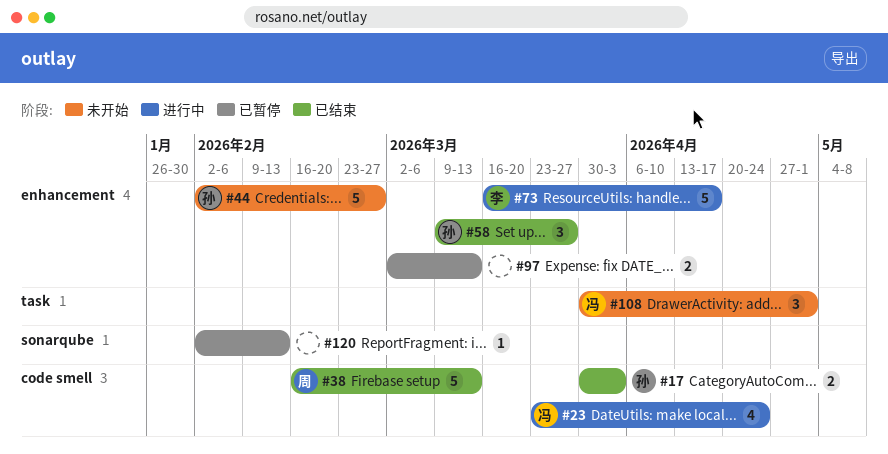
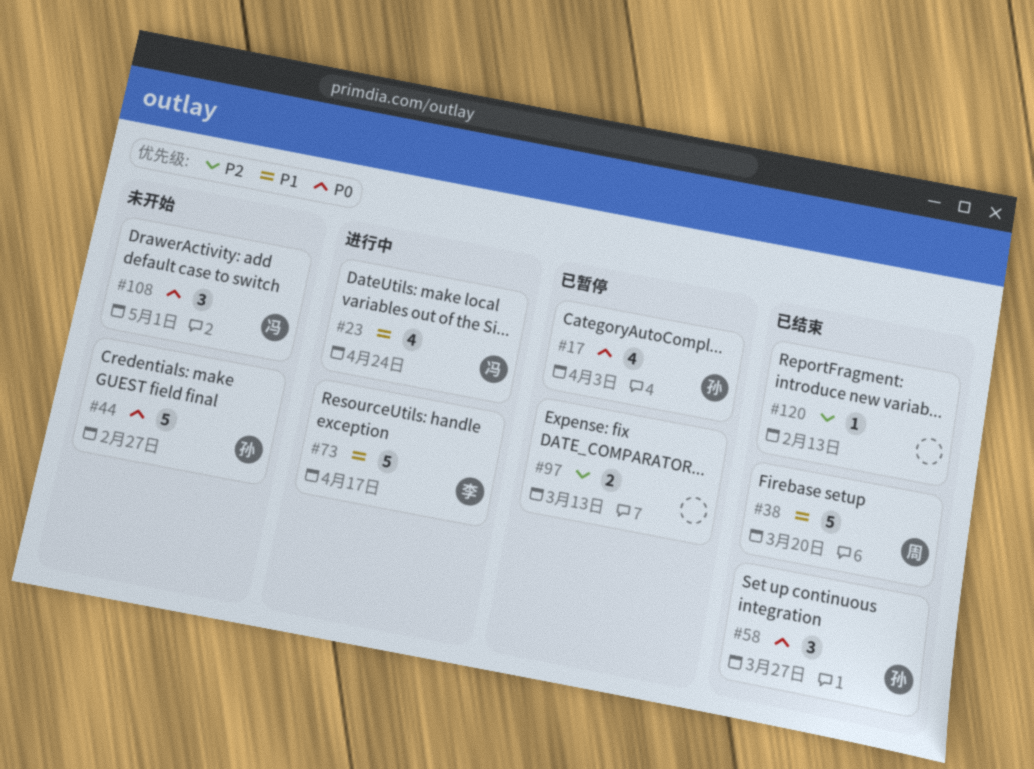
#17, status: 已结束 -> 已暂停
#17, estimate: 2 -> 4
#38, due: Mar 13 -> Mar 20
#120, status: 已暂停 -> 已结束

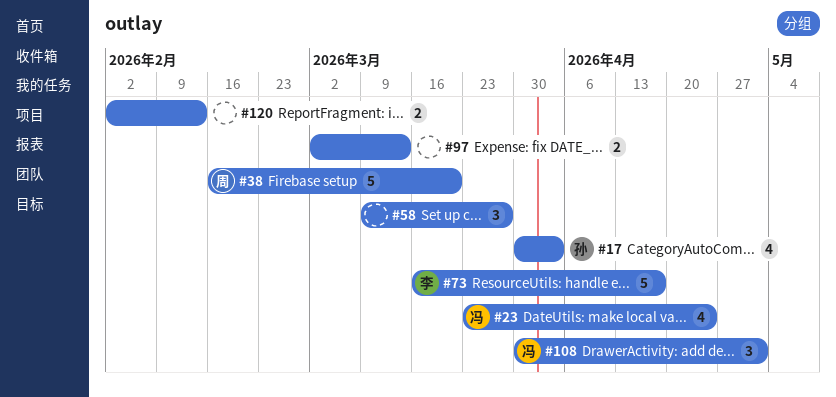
#44: present -> none
#58, owner: 孙 -> none
#120, estimate: 1 -> 2

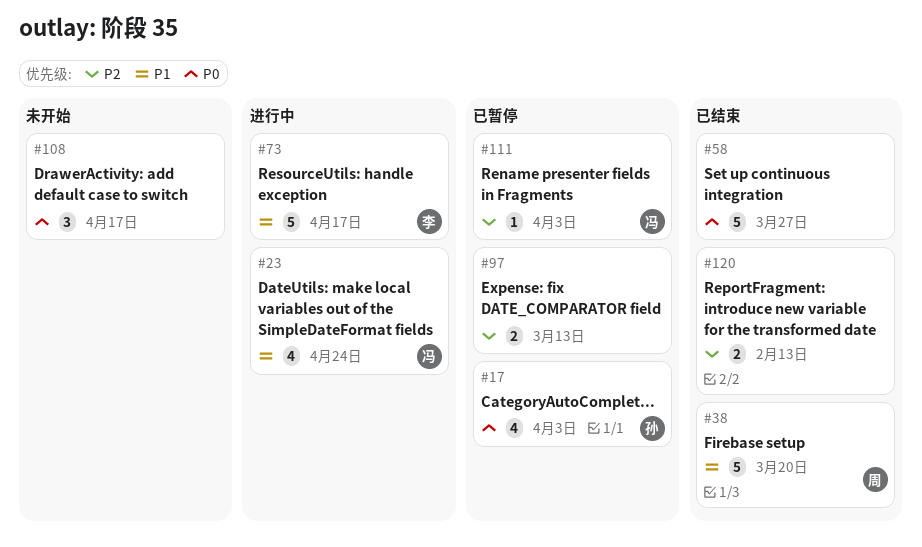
#58, estimate: 3 -> 5
#108, owner: 冯 -> none
#108, due: May 1 -> Apr 17
#111: none -> present

